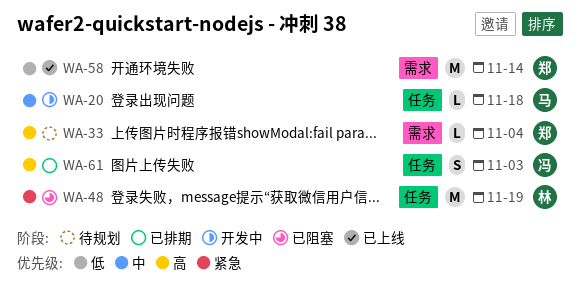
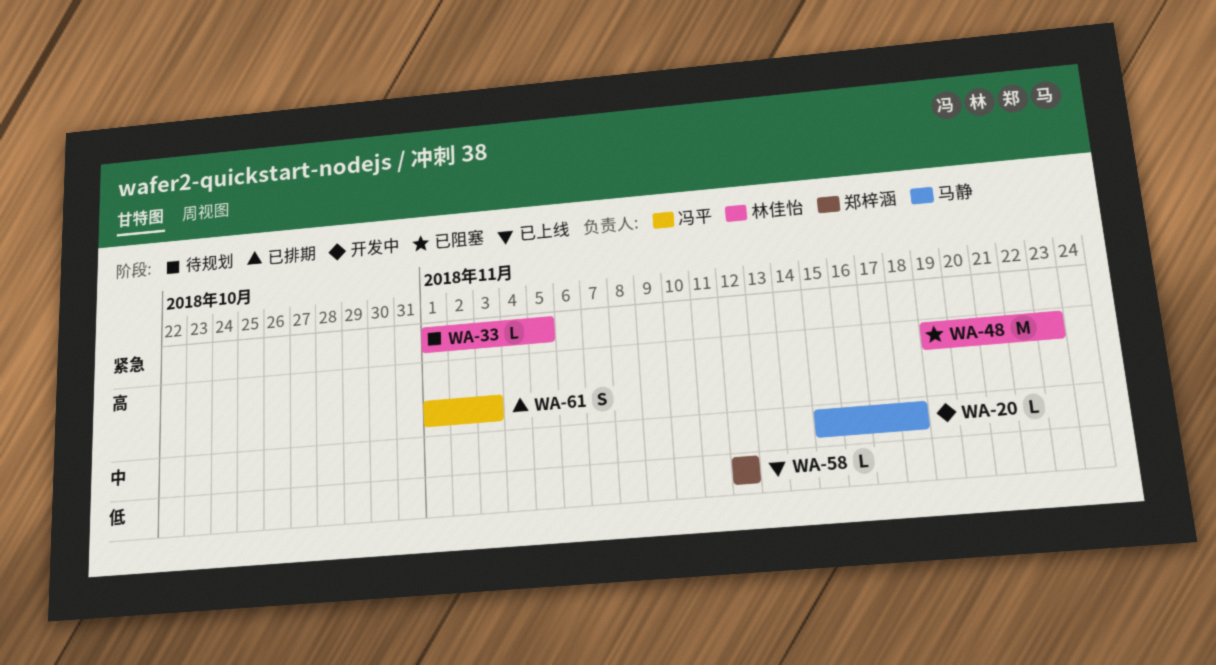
WA-33, owner: 郑梓涵 -> 林佳怡
WA-33, priority: 高 -> 紧急
WA-33, due: Nov 4 -> Nov 5
WA-48, priority: 紧急 -> 高
WA-48, due: Nov 19 -> Nov 23
WA-58, estimate: M -> L
WA-58, due: Nov 14 -> Nov 12

